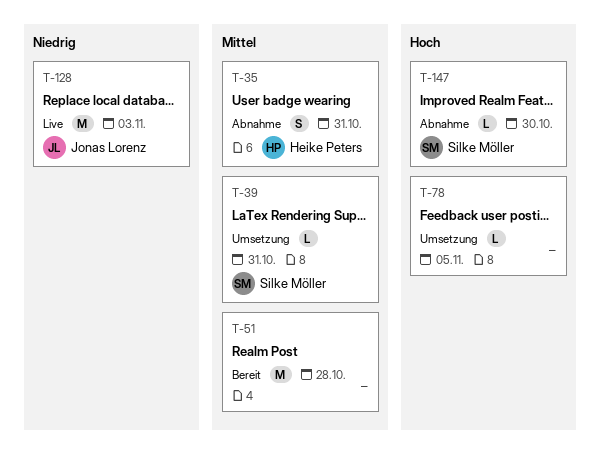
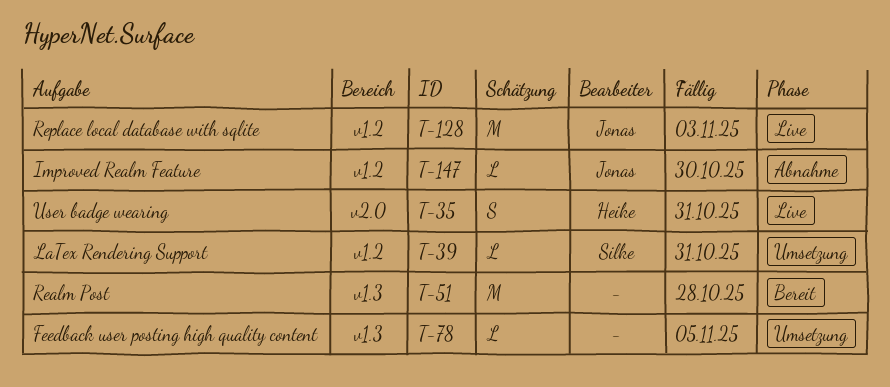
T-35, status: Abnahme -> Live
T-147, owner: Silke Möller -> Jonas Lorenz

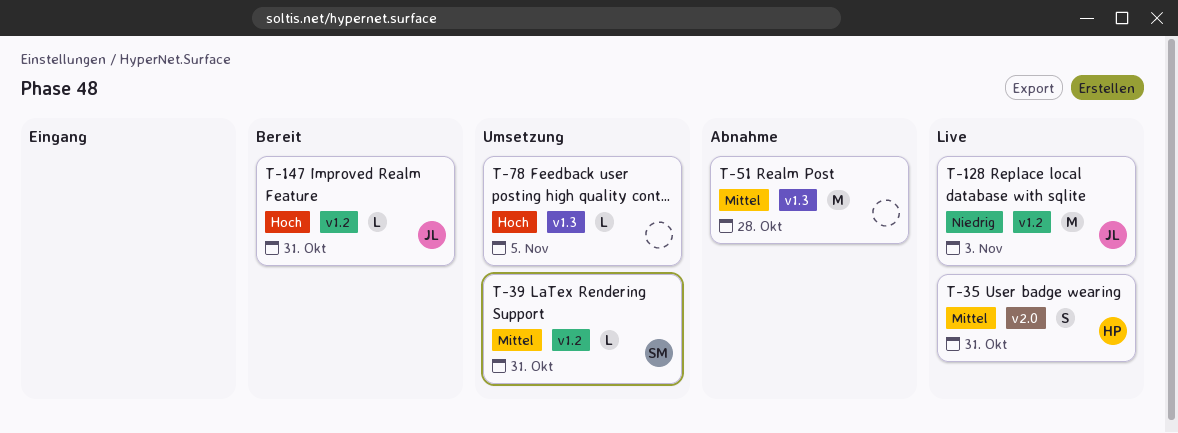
T-51, status: Bereit -> Abnahme
T-147, status: Abnahme -> Bereit
T-147, due: Oct 30 -> Oct 31

